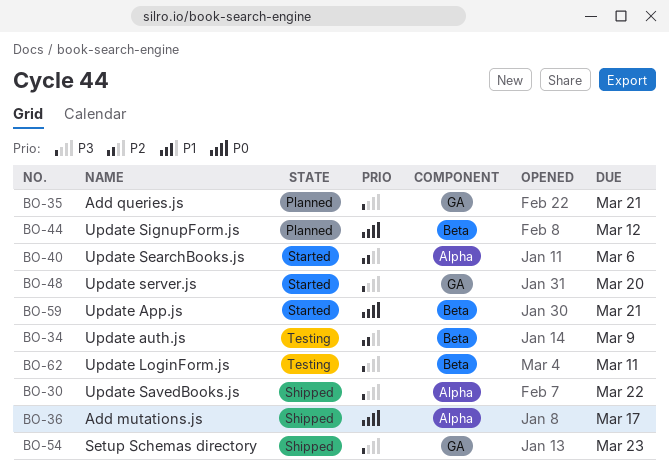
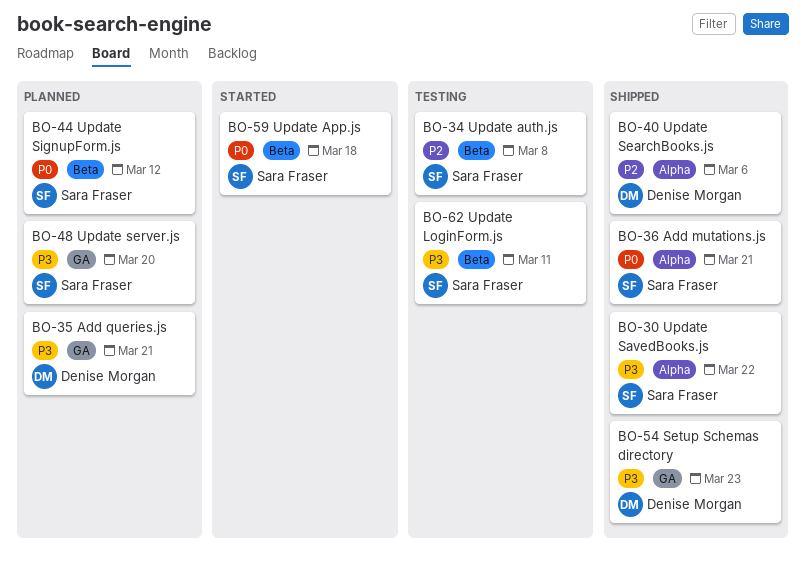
BO-34, due: Mar 9 -> Mar 8
BO-36, due: Mar 17 -> Mar 21
BO-40, status: Started -> Shipped
BO-48, status: Started -> Planned
BO-59, due: Mar 21 -> Mar 18

